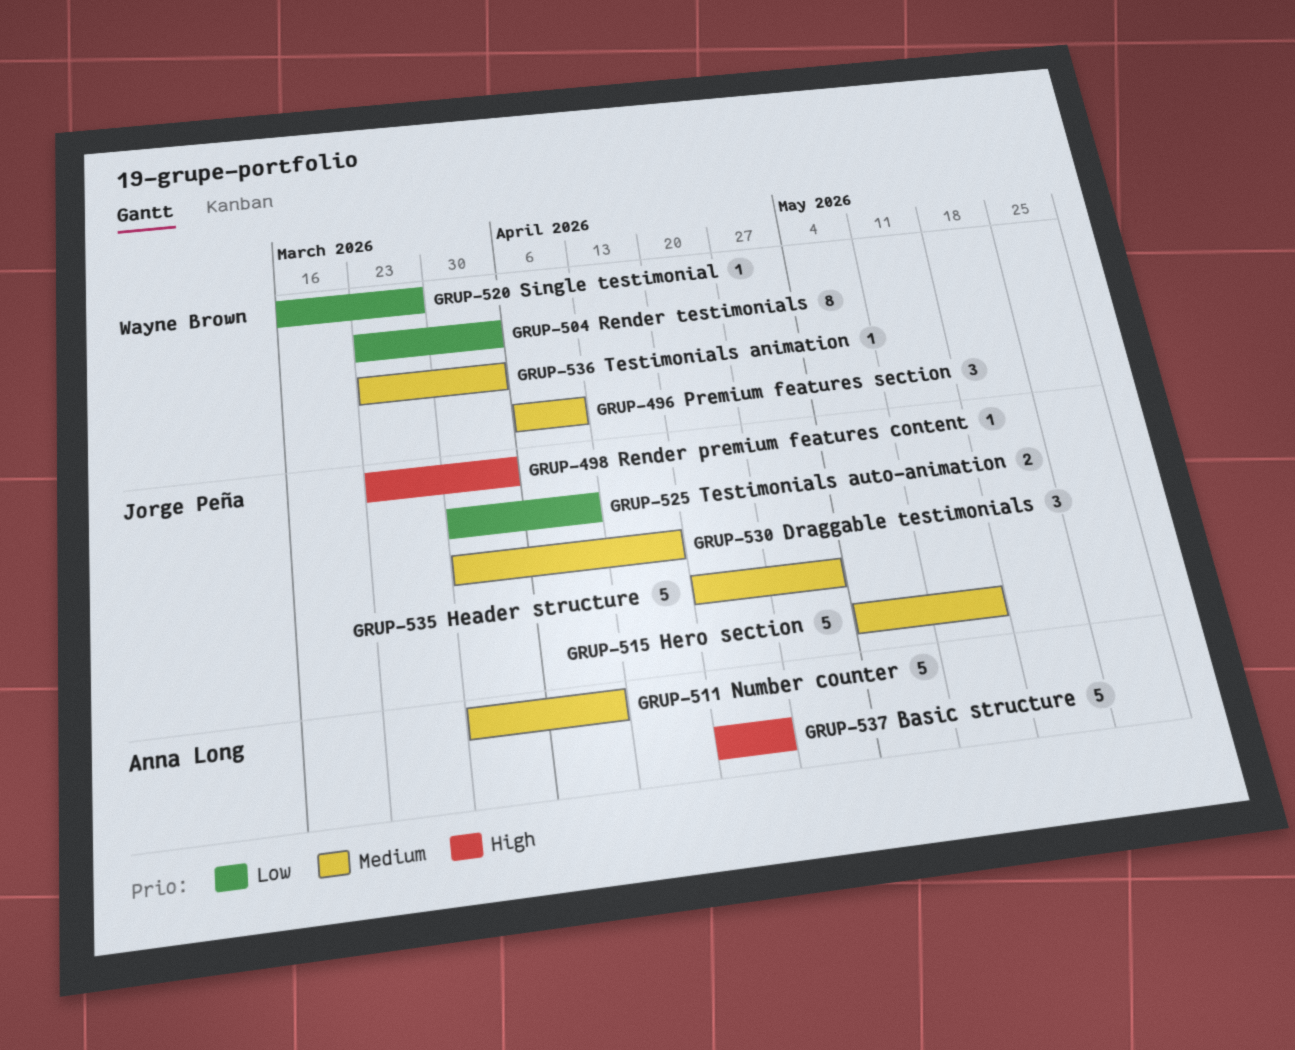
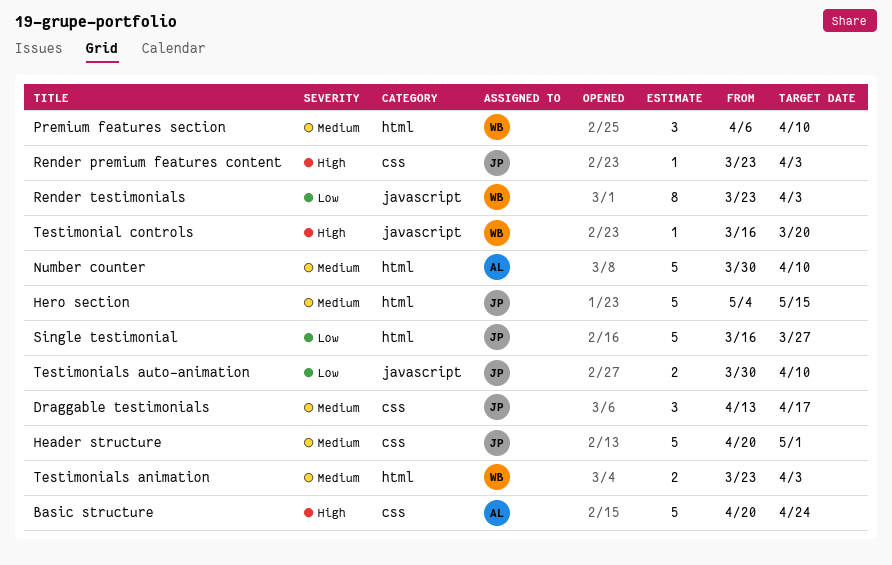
Draggable testimonials, start: Mar 30 -> Apr 13
Single testimonial, owner: Wayne Brown -> Jorge Peña
Single testimonial, estimate: 1 -> 5
Testimonial controls: none -> present
Testimonials animation, estimate: 1 -> 2

